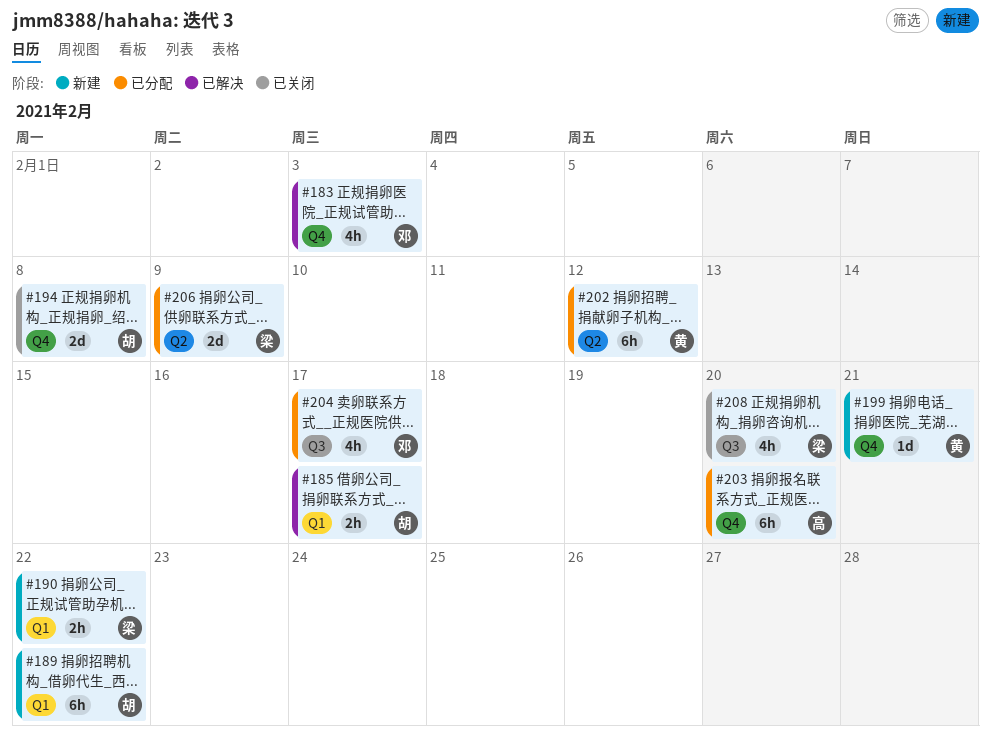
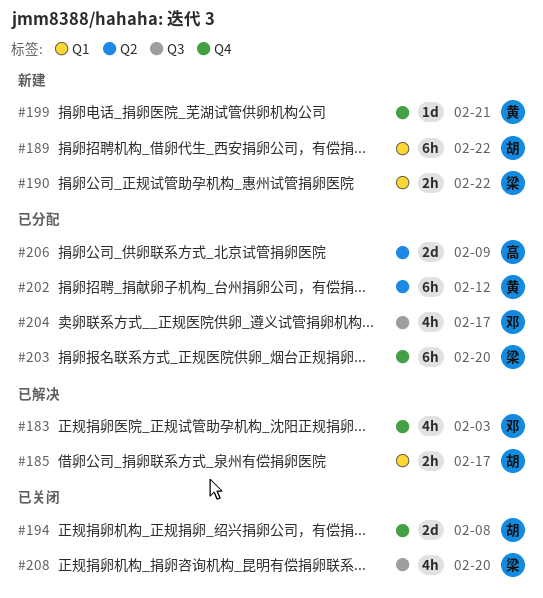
#203, owner: 高 -> 梁
#206, owner: 梁 -> 高

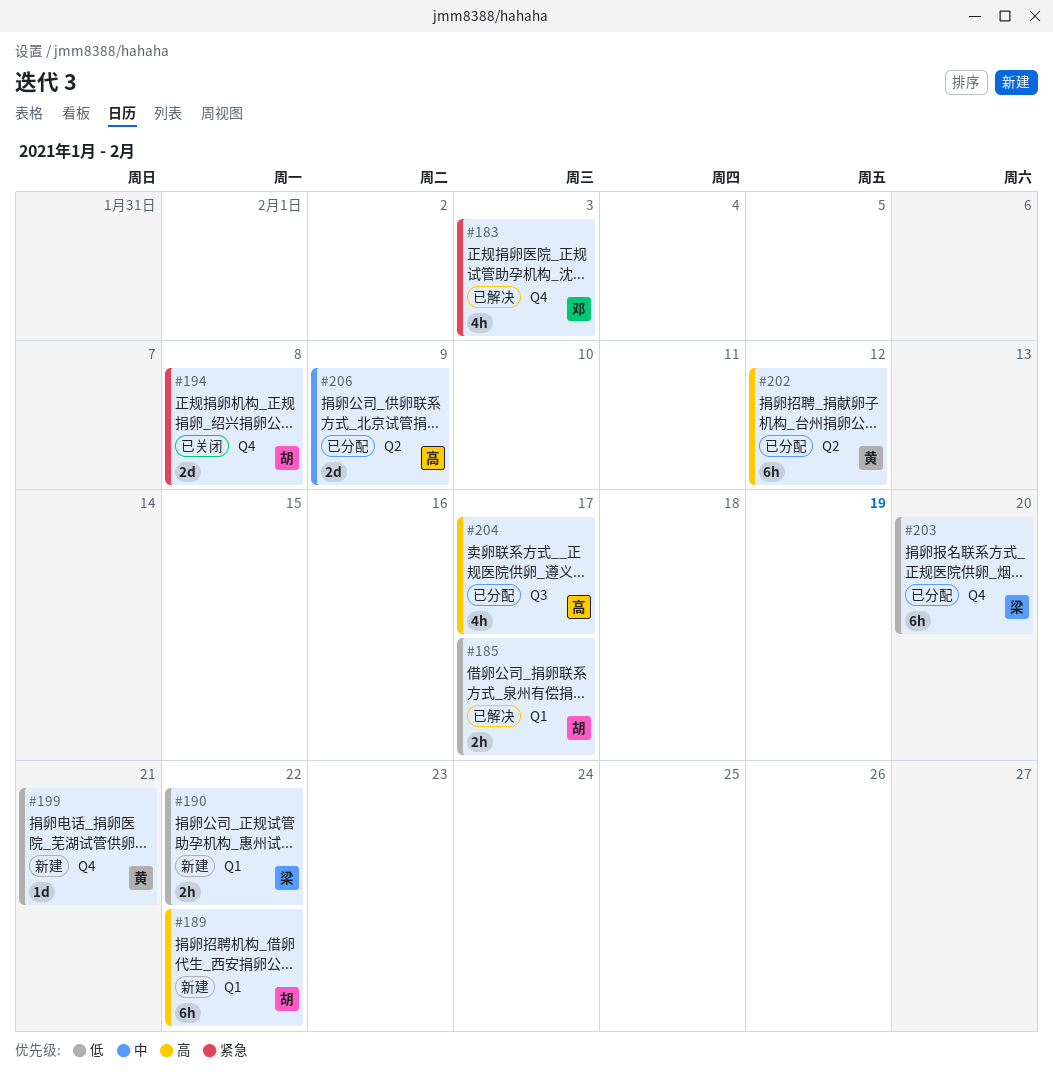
#204, owner: 邓 -> 高
#208: present -> none

